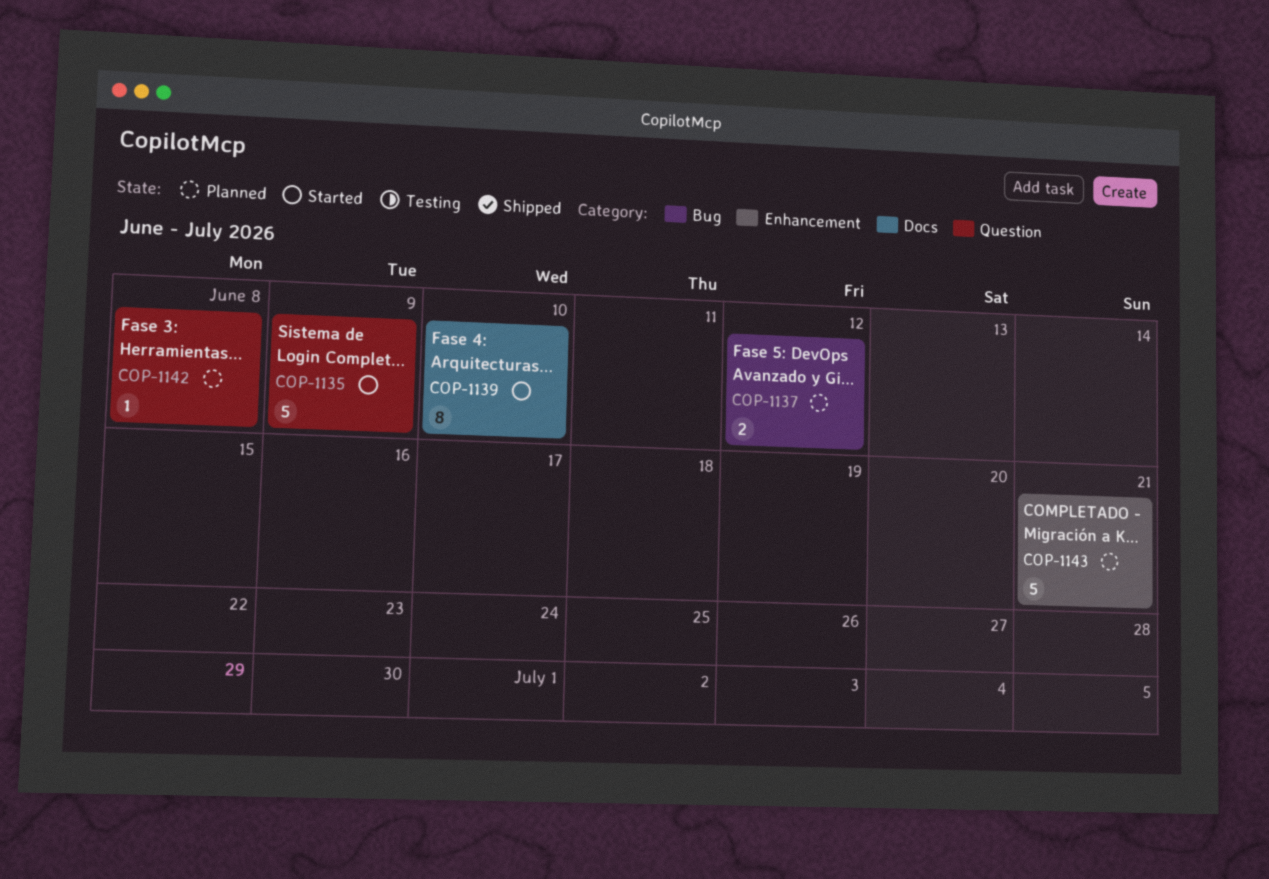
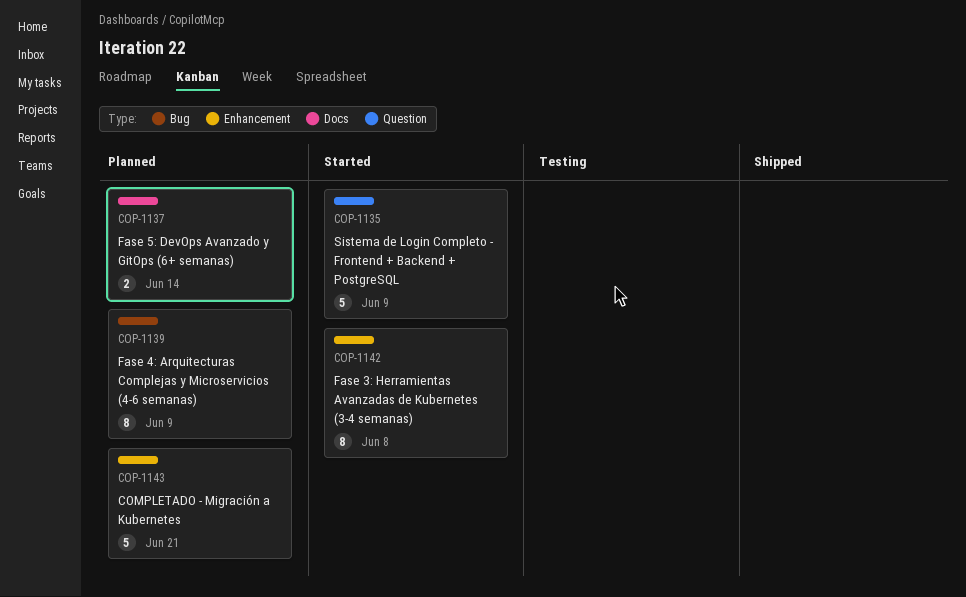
COP-1137, label: Bug -> Docs
COP-1137, due: Jun 12 -> Jun 14
COP-1139, status: Started -> Planned
COP-1139, label: Docs -> Bug
COP-1139, due: Jun 10 -> Jun 9
COP-1142, status: Planned -> Started
COP-1142, label: Question -> Enhancement
COP-1142, estimate: 1 -> 8

